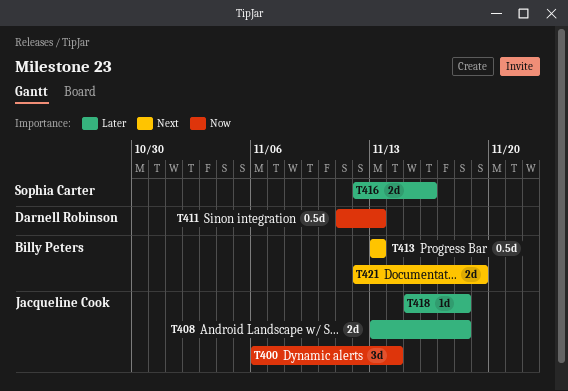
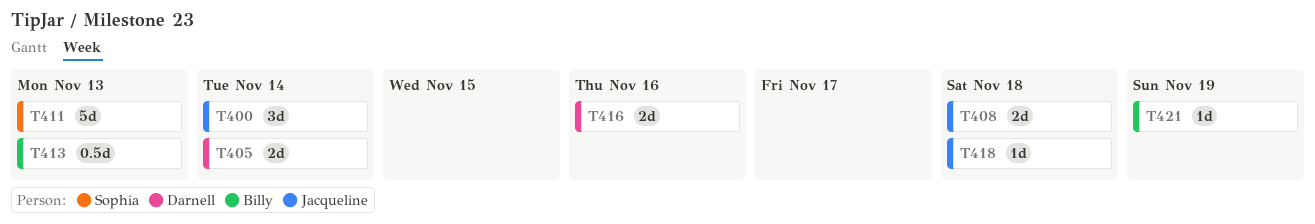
T405: none -> present
T411, owner: Darnell Robinson -> Sophia Carter
T411, estimate: 0.5d -> 5d
T416, owner: Sophia Carter -> Darnell Robinson
T421, estimate: 2d -> 1d

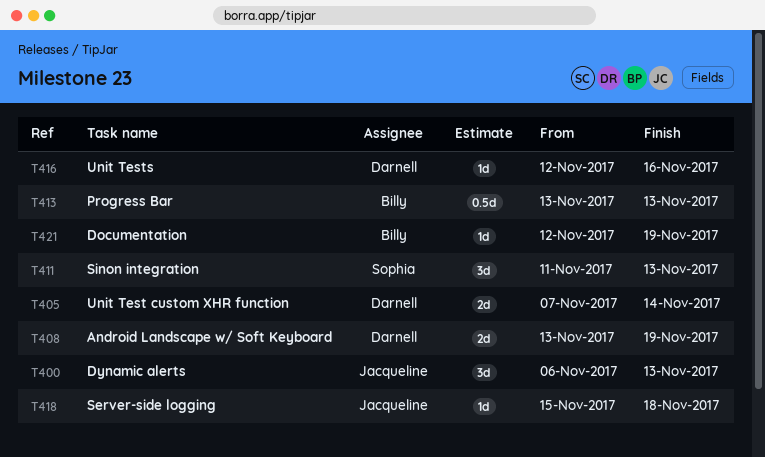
T400, due: Nov 14 -> Nov 13
T408, owner: Jacqueline -> Darnell
T408, due: Nov 18 -> Nov 19
T411, estimate: 5d -> 3d
T416, estimate: 2d -> 1d

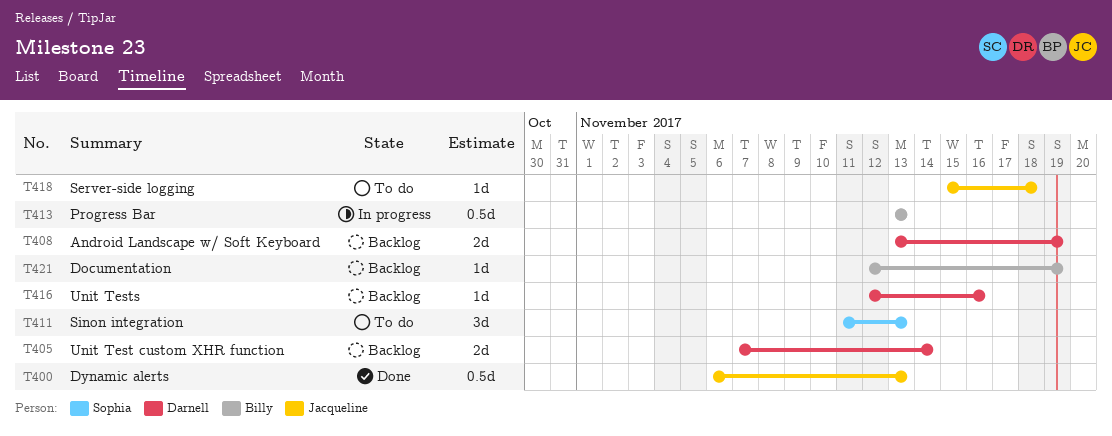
T400, estimate: 3d -> 0.5d

